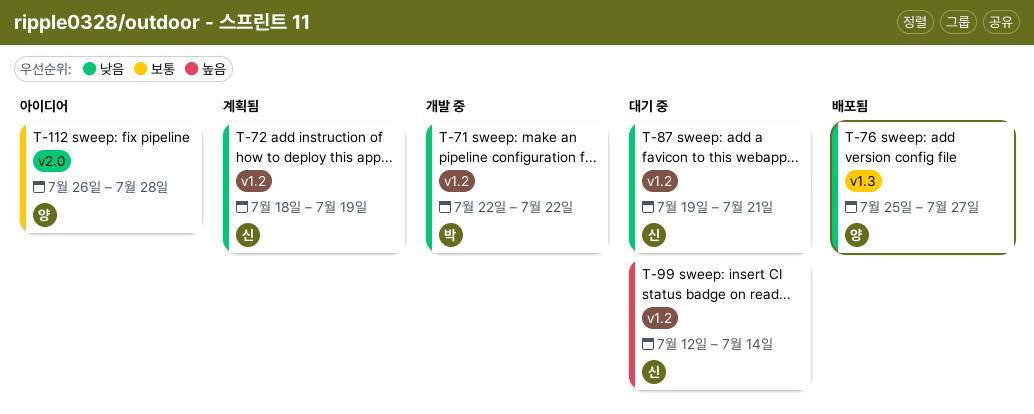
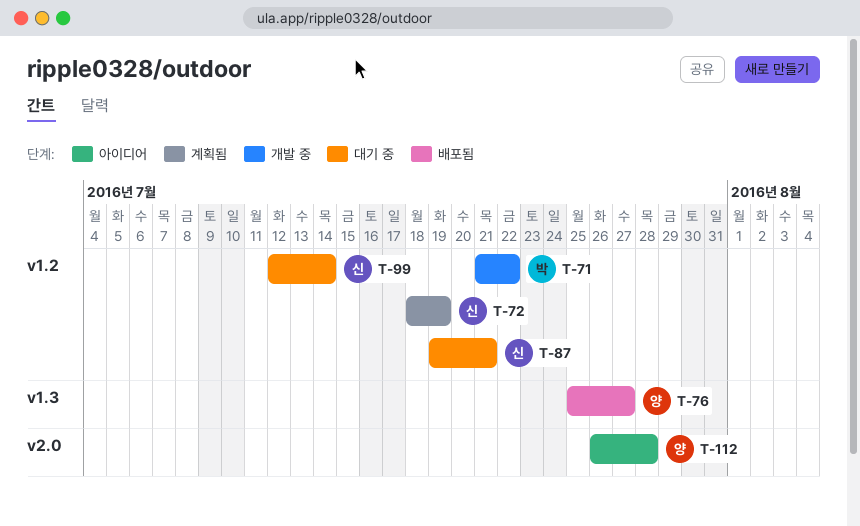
T-71, start: Jul 22 -> Jul 21

